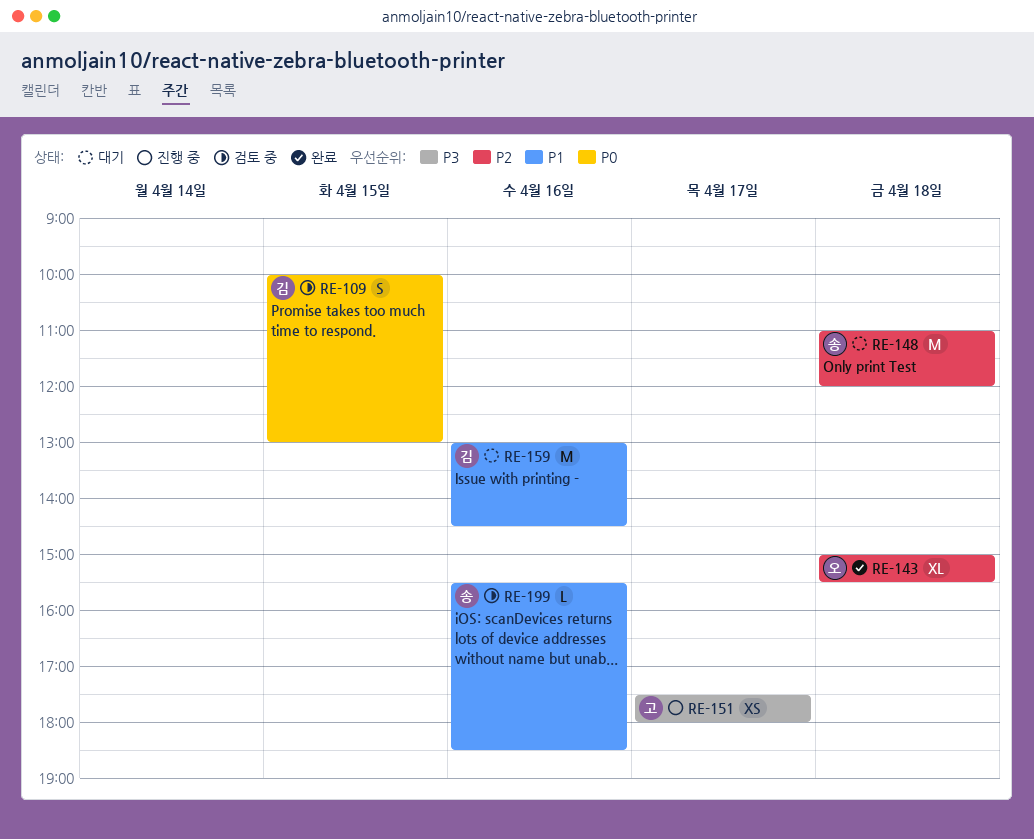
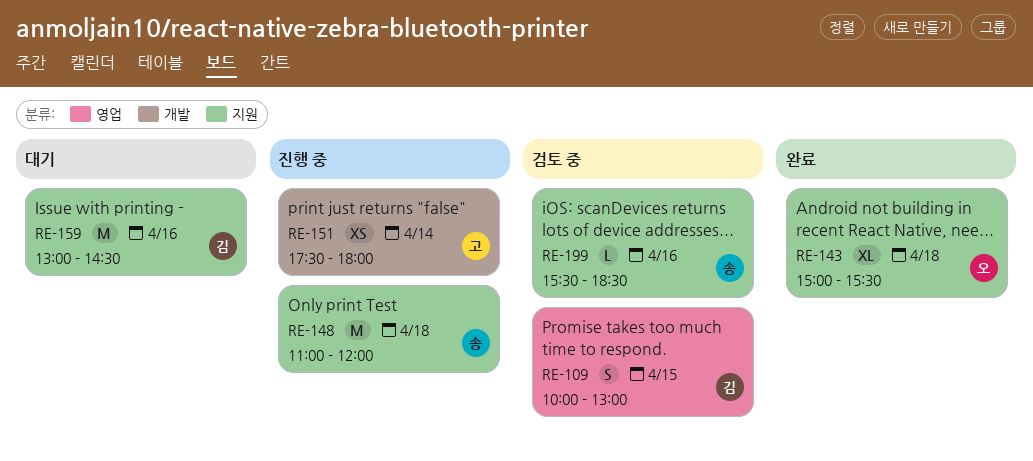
RE-148, status: 대기 -> 진행 중
RE-151, day: Apr 17 -> Apr 14

